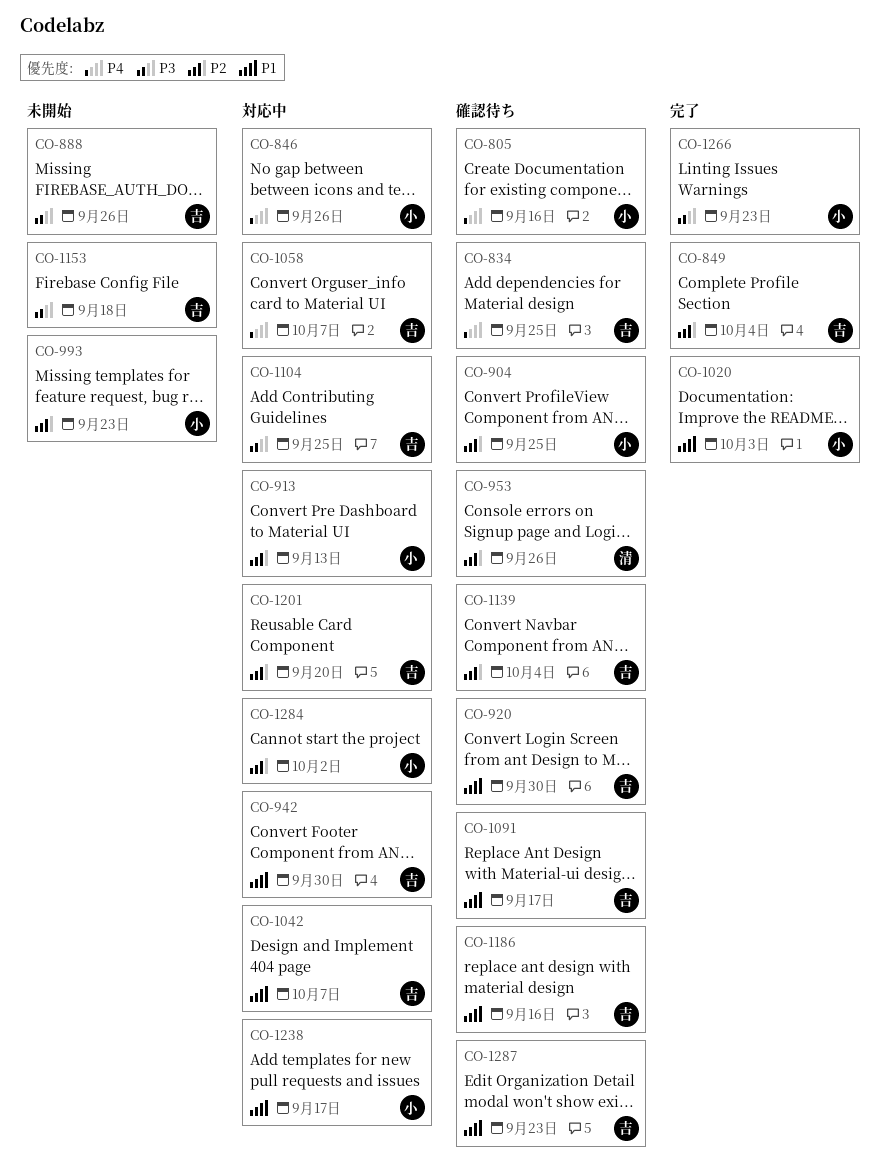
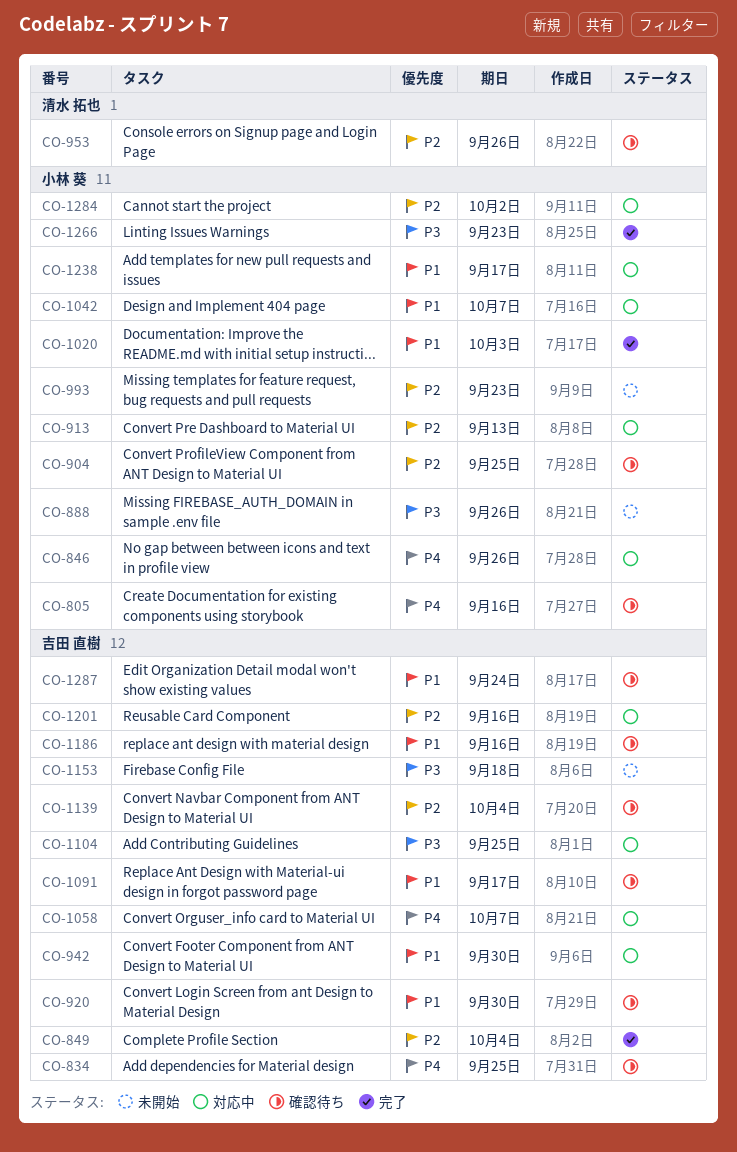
CO-888, owner: 吉田 直樹 -> 小林 葵
CO-1042, owner: 吉田 直樹 -> 小林 葵
CO-1201, due: Sep 20 -> Sep 16
CO-1287, due: Sep 23 -> Sep 24

